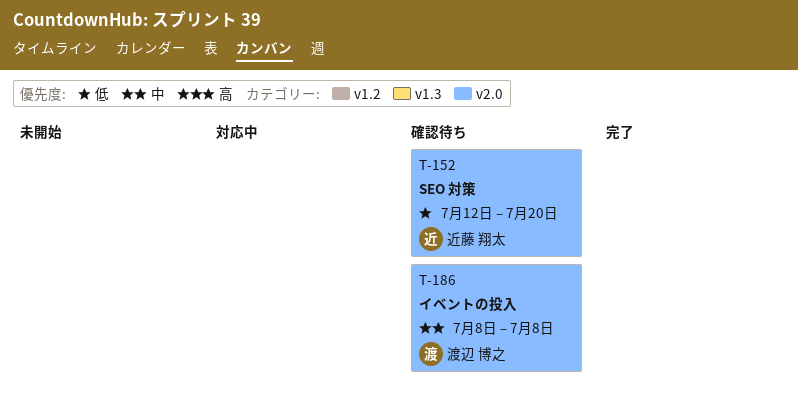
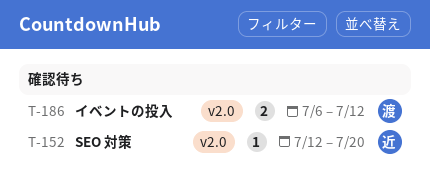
T-186, start: Jul 8 -> Jul 6
T-186, due: Jul 8 -> Jul 12

